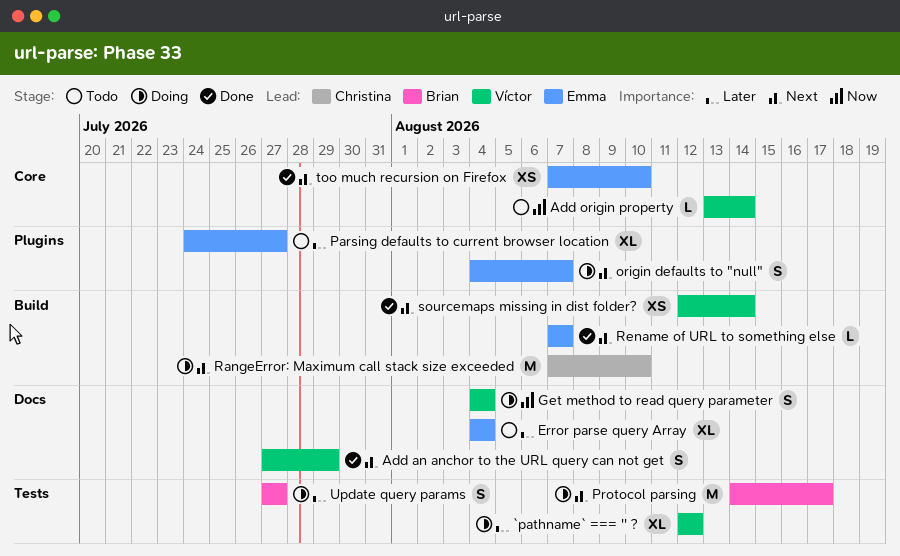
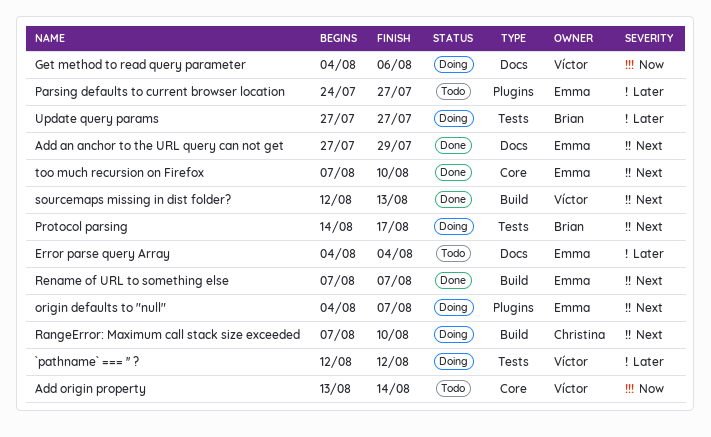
Add an anchor to the URL query can not get, owner: Víctor -> Emma
Get method to read query parameter, due: Aug 4 -> Aug 6
sourcemaps missing in dist folder?, due: Aug 14 -> Aug 13

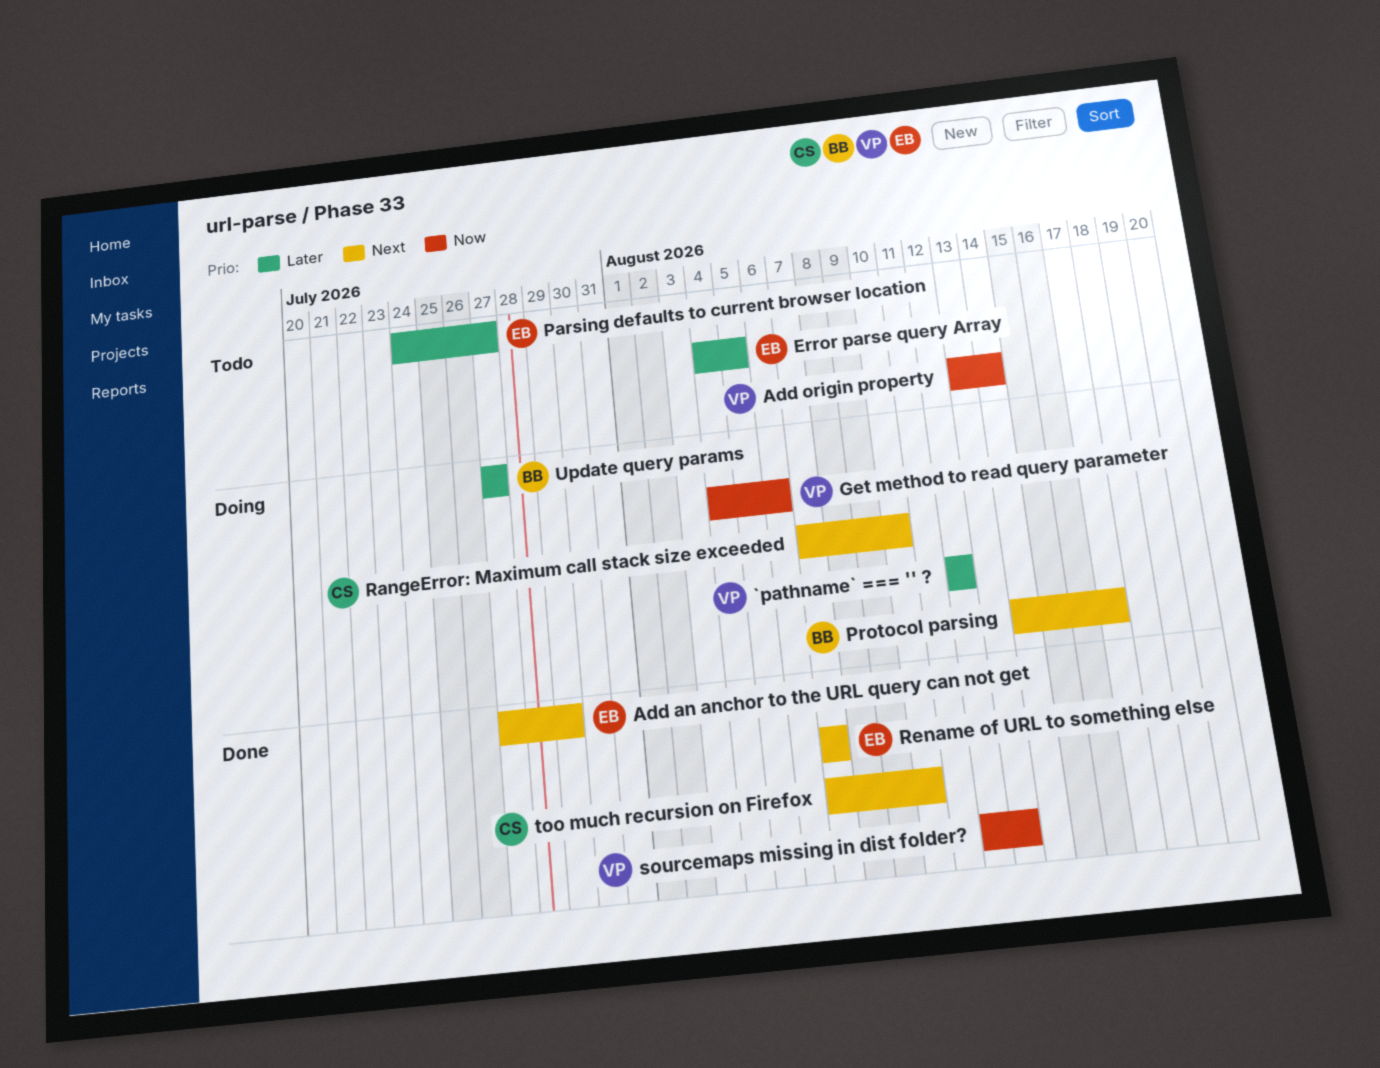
Error parse query Array, due: Aug 4 -> Aug 5
origin defaults to "null": present -> none
sourcemaps missing in dist folder?, priority: Next -> Now
too much recursion on Firefox, owner: Emma -> Christina

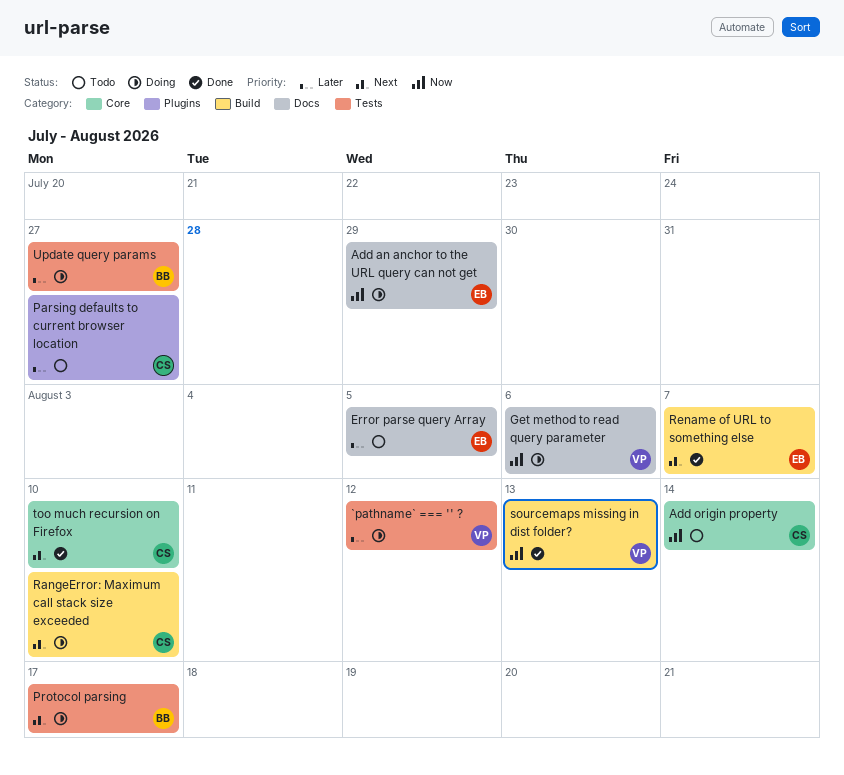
Add an anchor to the URL query can not get, status: Done -> Doing
Add an anchor to the URL query can not get, priority: Next -> Now
Add origin property, owner: VP -> CS
Parsing defaults to current browser location, owner: EB -> CS

